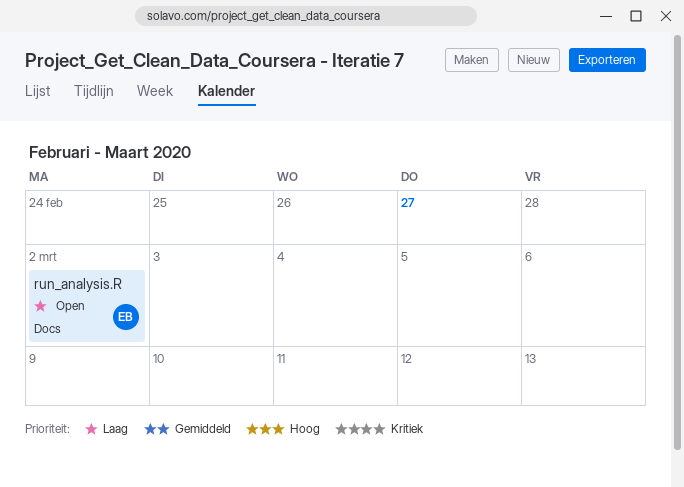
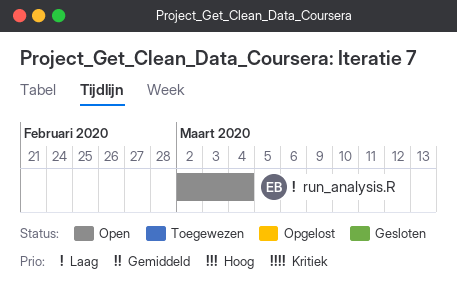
run_analysis.R, due: Mar 2 -> Mar 4

